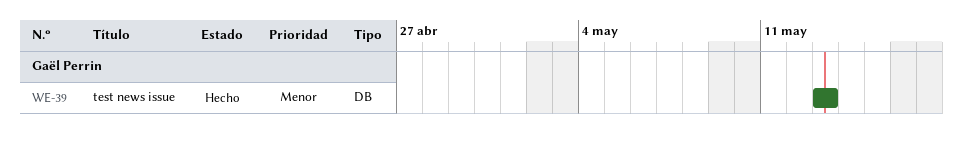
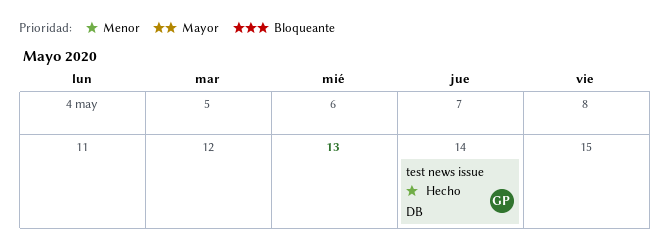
test news issue, due: May 13 -> May 14

